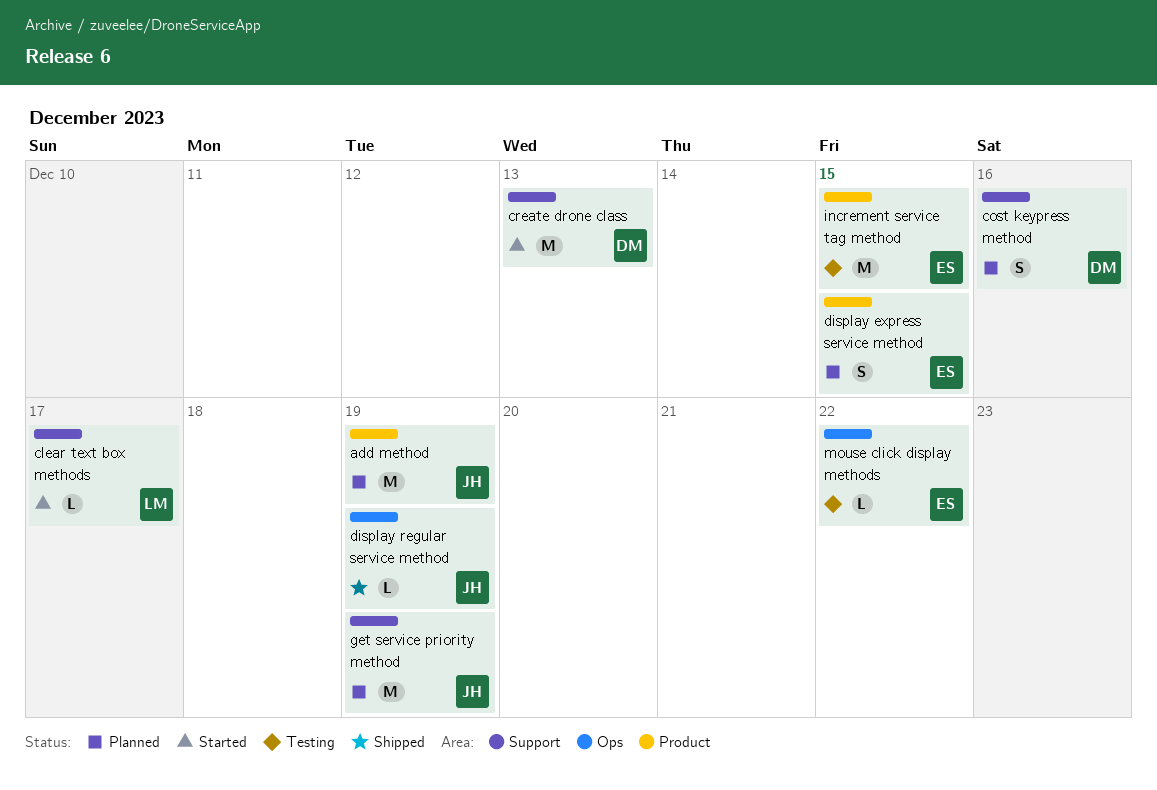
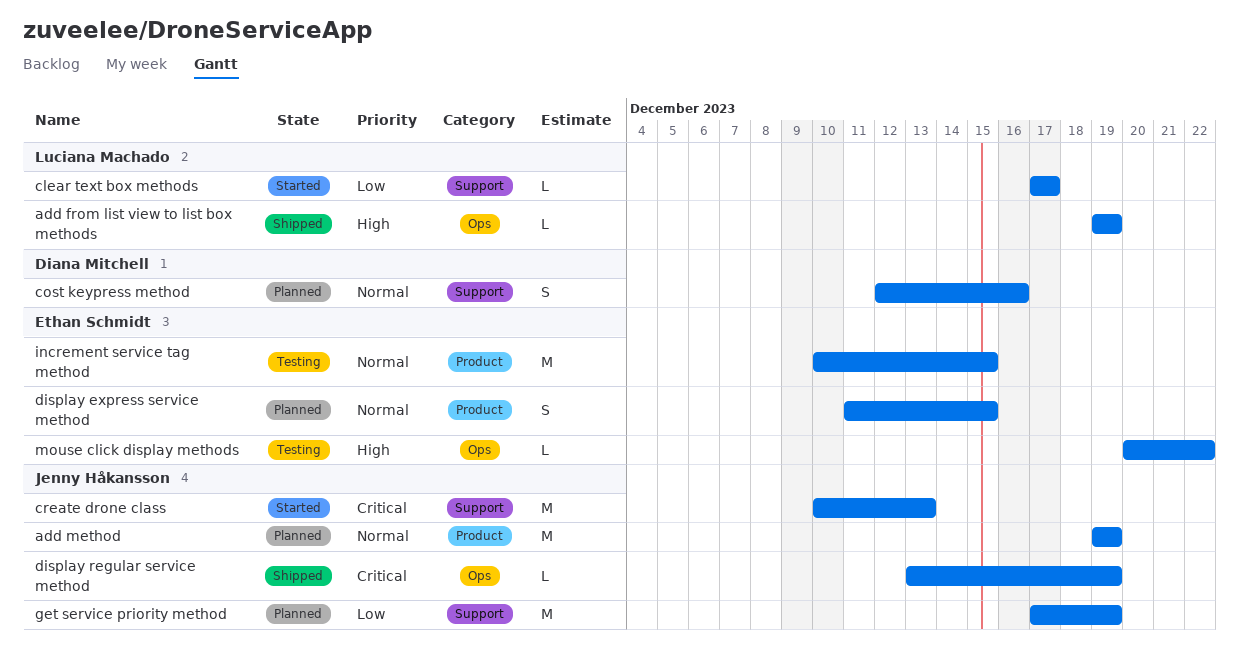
add from list view to list box methods: none -> present
create drone class, owner: Diana Mitchell -> Jenny Håkansson

